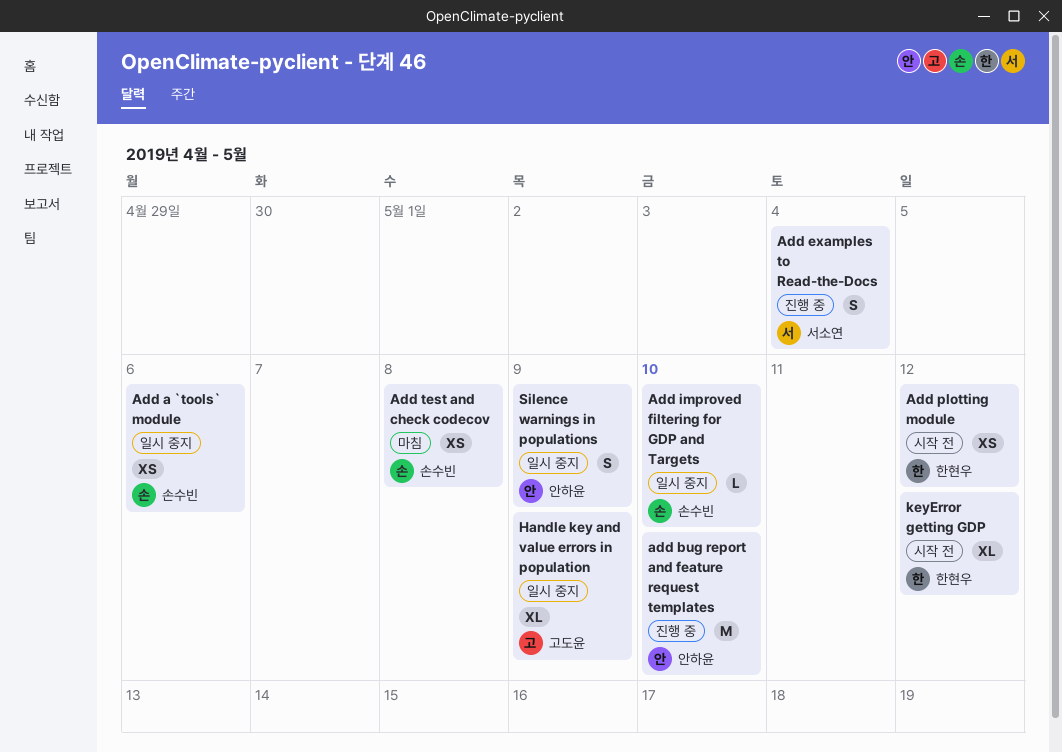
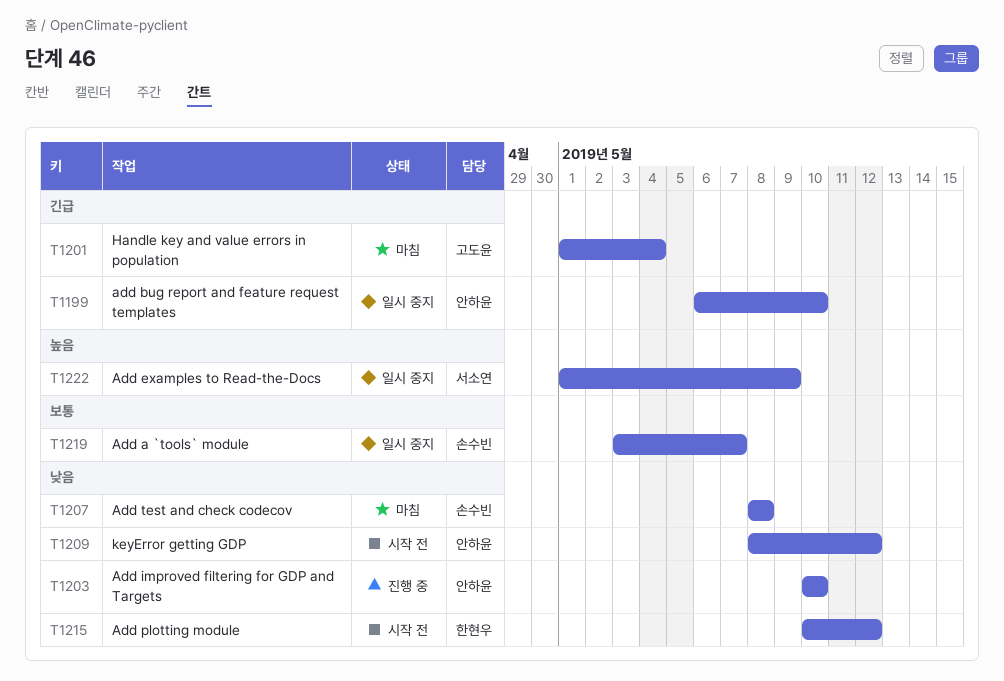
Add a `tools` module, due: May 6 -> May 7
add bug report and feature request templates, status: 진행 중 -> 일시 중지
Add examples to Read-the-Docs, status: 진행 중 -> 일시 중지
Add examples to Read-the-Docs, due: May 4 -> May 9
Add improved filtering for GDP and Targets, status: 일시 중지 -> 진행 중
Add improved filtering for GDP and Targets, owner: 손수빈 -> 안하윤
Handle key and value errors in population, status: 일시 중지 -> 마침
Handle key and value errors in population, due: May 9 -> May 4
keyError getting GDP, owner: 한현우 -> 안하윤
Silence warnings in populations: present -> none

